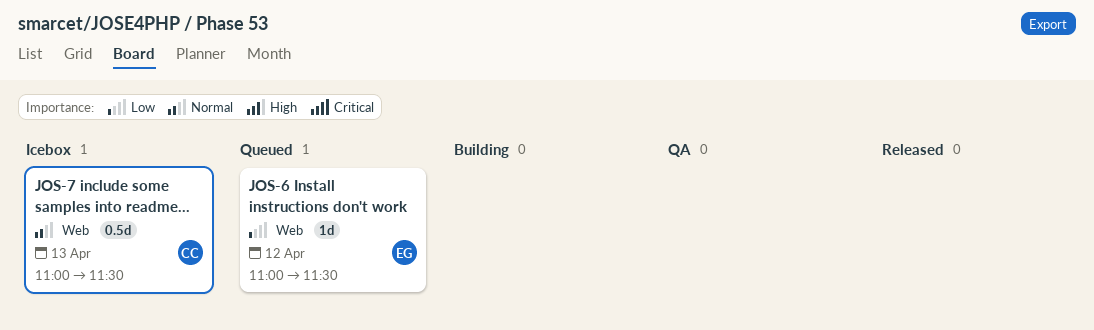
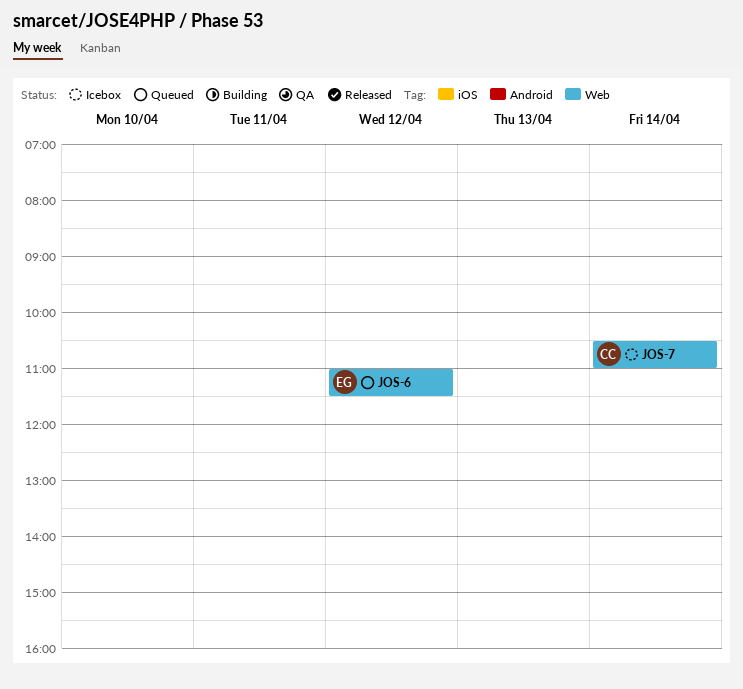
JOS-7, day: Apr 13 -> Apr 14
JOS-7, begins: 11:00 -> 10:30
JOS-7, ends: 11:30 -> 11:00

